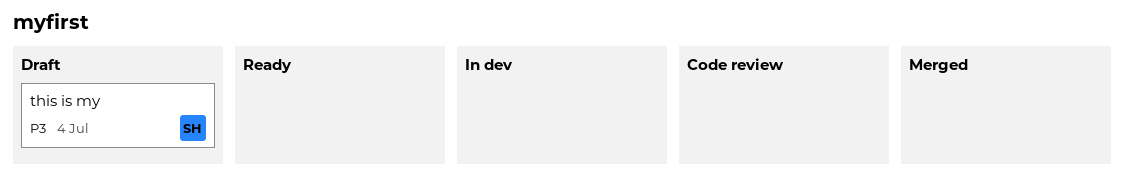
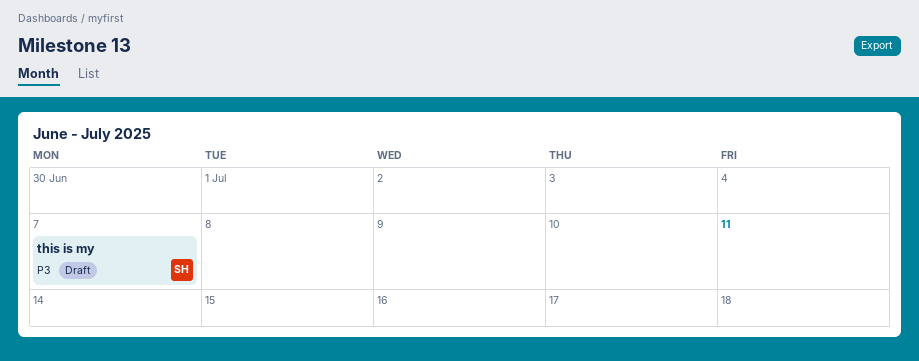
this is my, due: Jul 4 -> Jul 7

